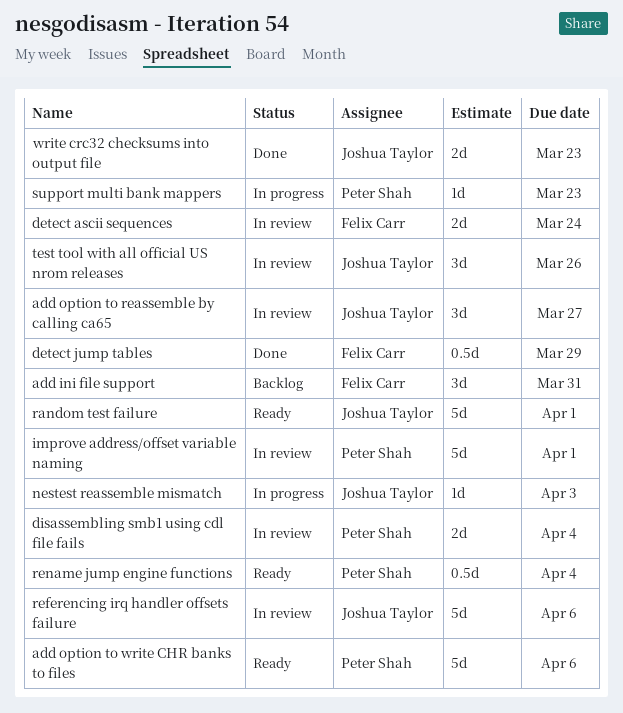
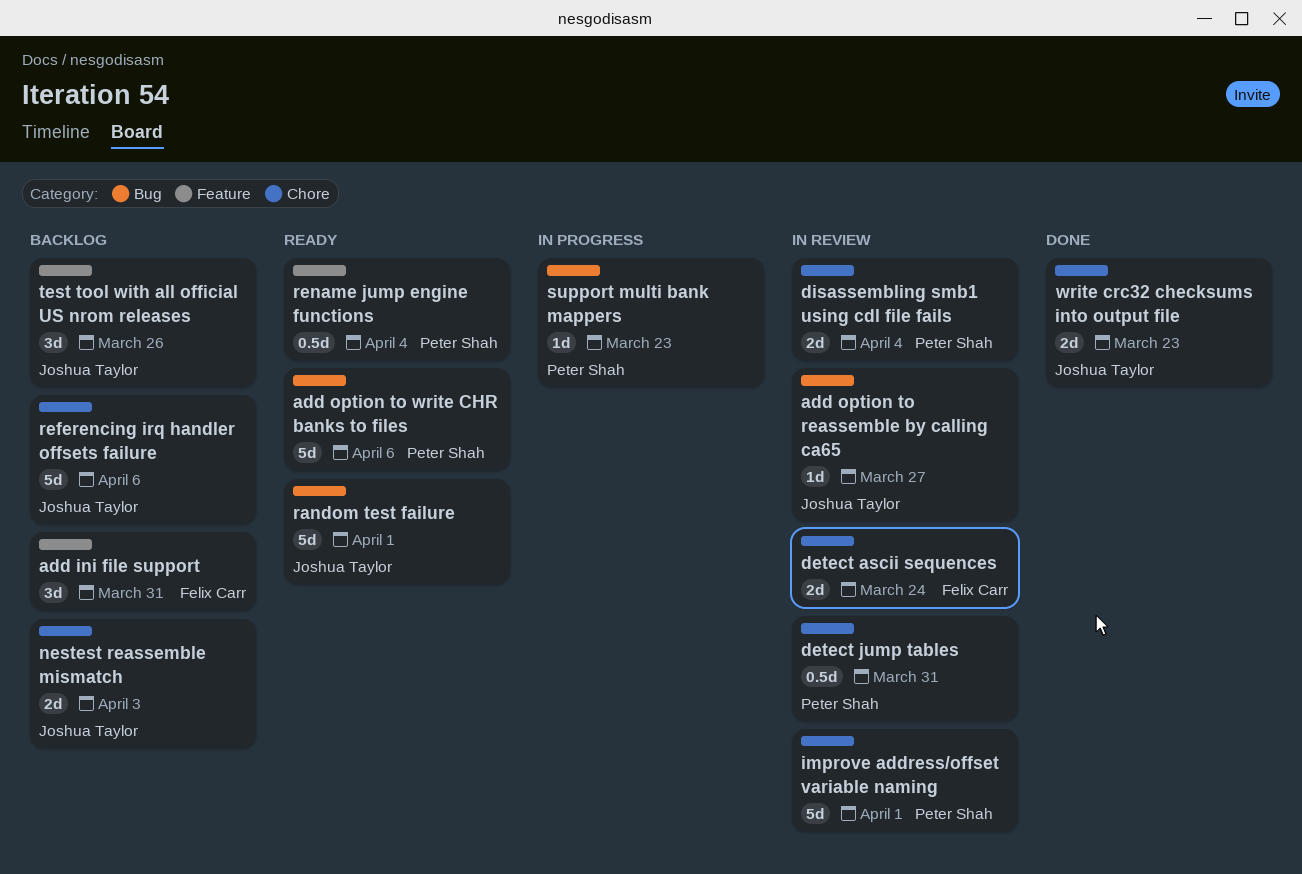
add option to reassemble by calling ca65, estimate: 3d -> 1d
detect jump tables, status: Done -> In review
detect jump tables, owner: Felix Carr -> Peter Shah
detect jump tables, due: Mar 29 -> Mar 31
nestest reassemble mismatch, status: In progress -> Backlog
nestest reassemble mismatch, estimate: 1d -> 2d
referencing irq handler offsets failure, status: In review -> Backlog
test tool with all official US nrom releases, status: In review -> Backlog

